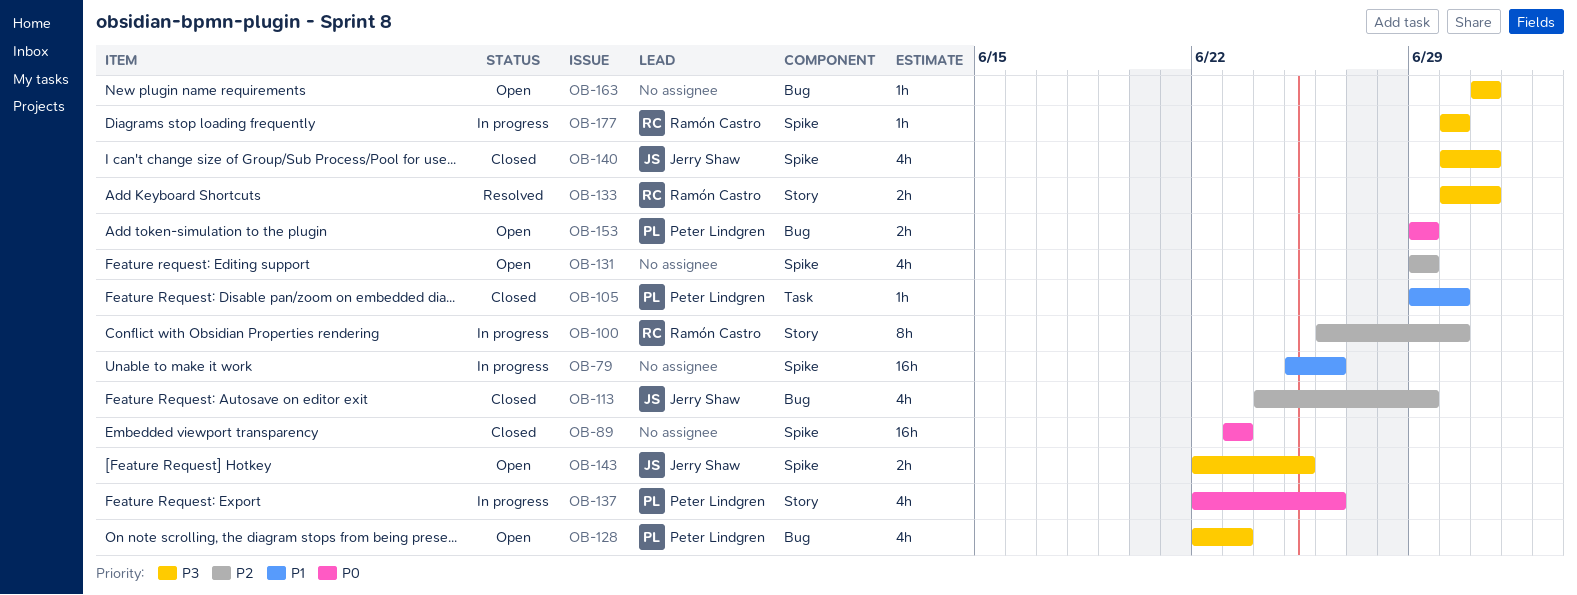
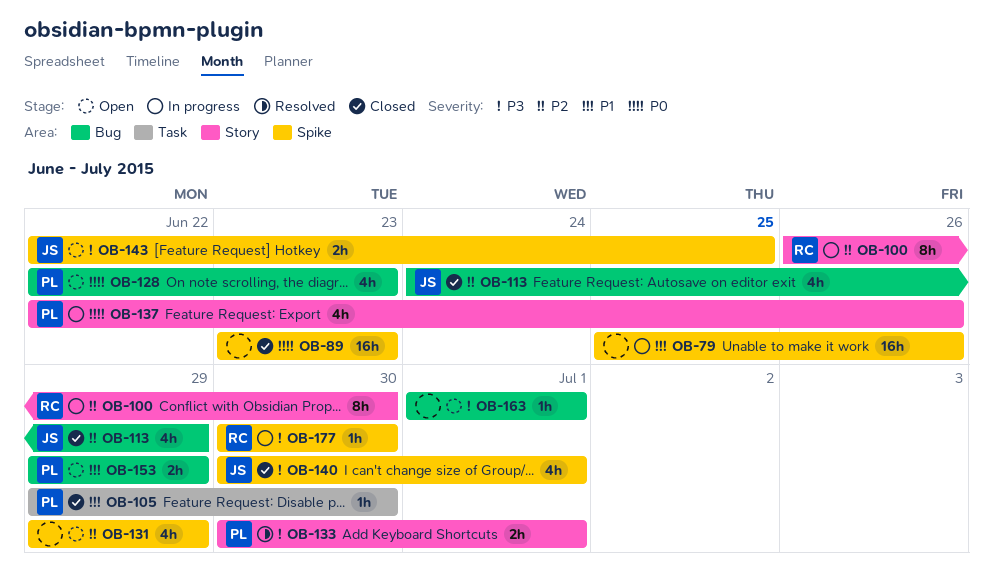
OB-128, priority: P3 -> P0
OB-133, owner: Ramón Castro -> Peter Lindgren
OB-153, priority: P0 -> P1

